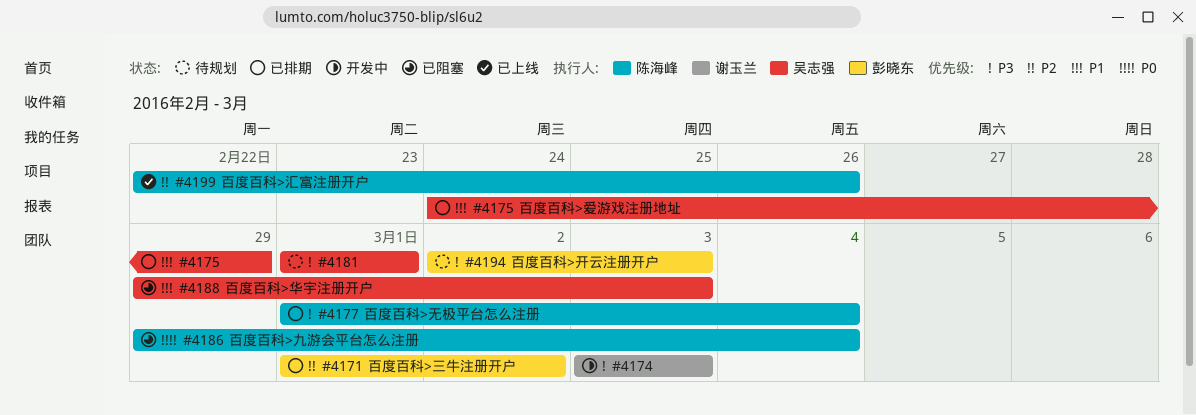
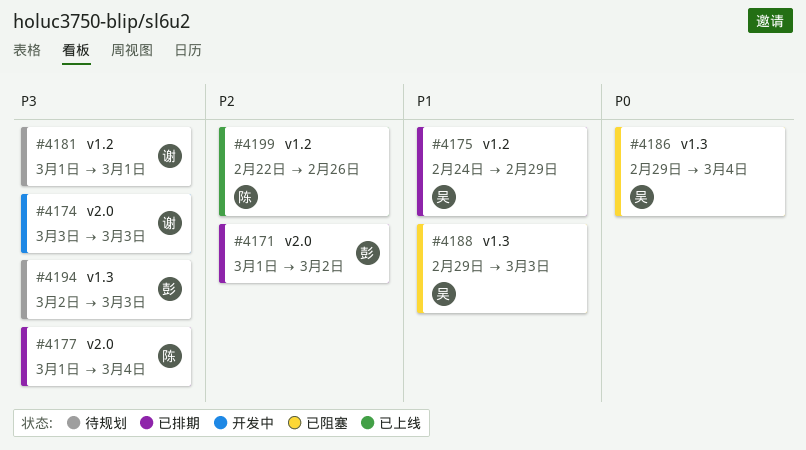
#4181, owner: 吴志强 -> 谢玉兰
#4186, owner: 陈海峰 -> 吴志强

